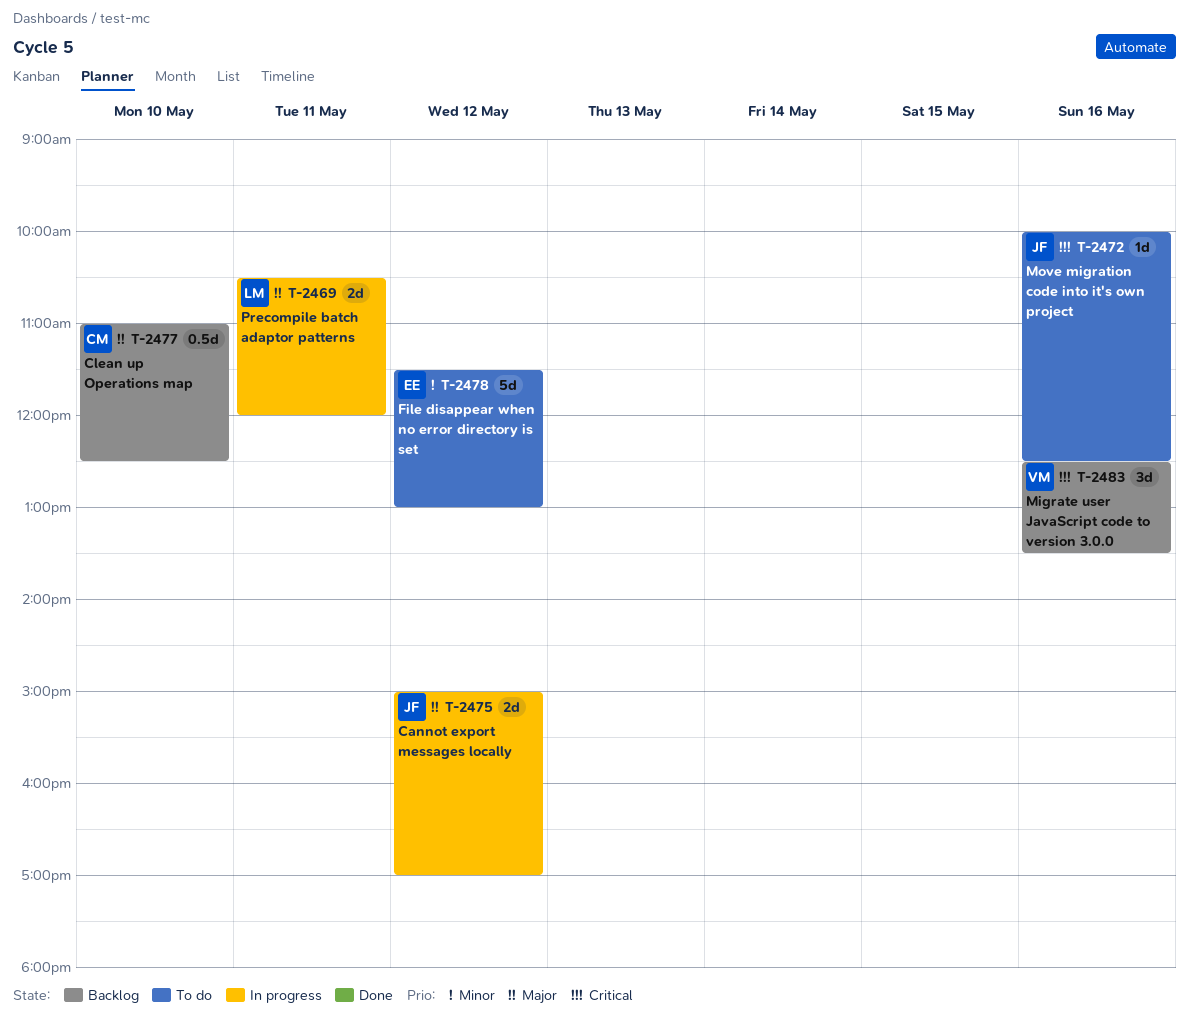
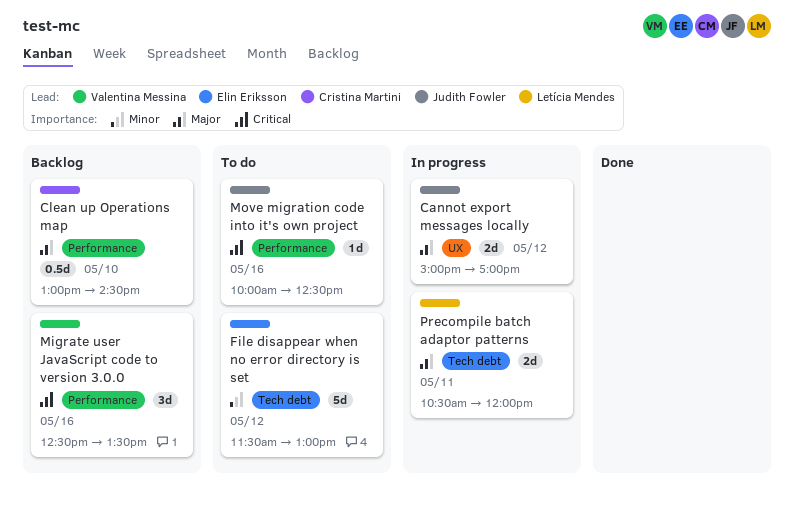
Clean up Operations map, begins: 11:00 -> 13:00
Clean up Operations map, ends: 12:30 -> 14:30

